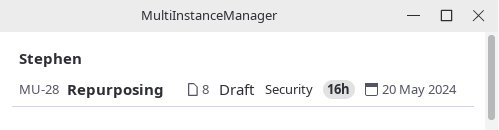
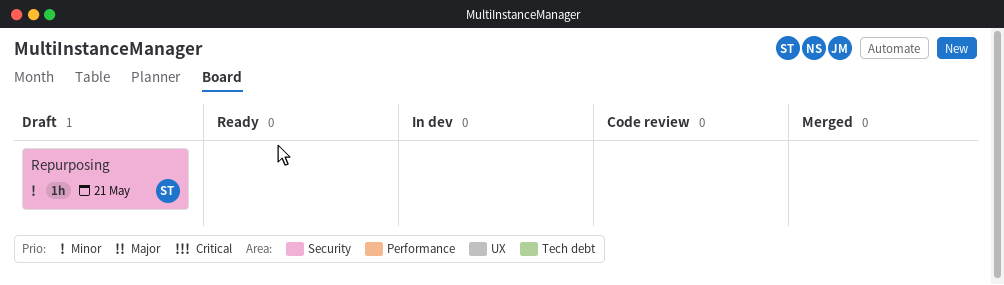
Repurposing, estimate: 16h -> 1h
Repurposing, due: May 20 -> May 21

